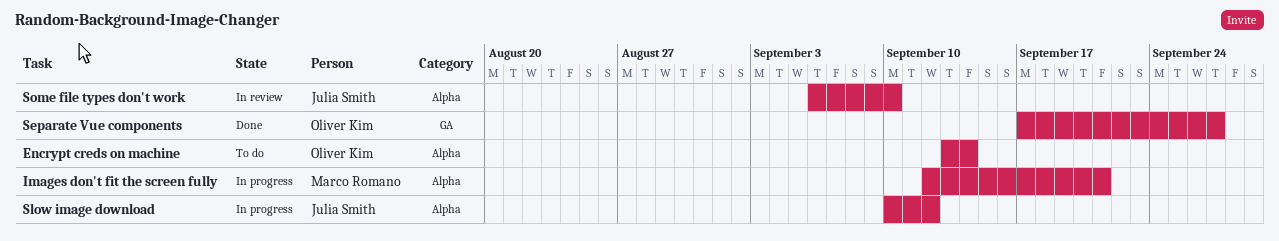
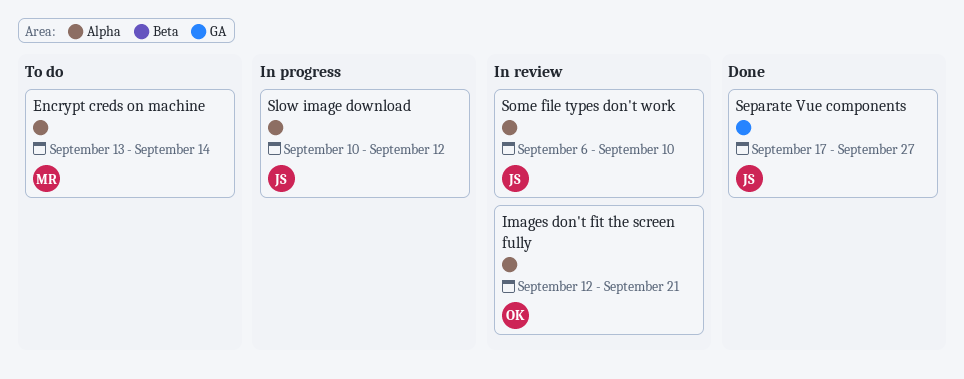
Encrypt creds on machine, owner: Oliver Kim -> Marco Romano
Images don't fit the screen fully, status: In progress -> In review
Images don't fit the screen fully, owner: Marco Romano -> Oliver Kim
Separate Vue components, owner: Oliver Kim -> Julia Smith

